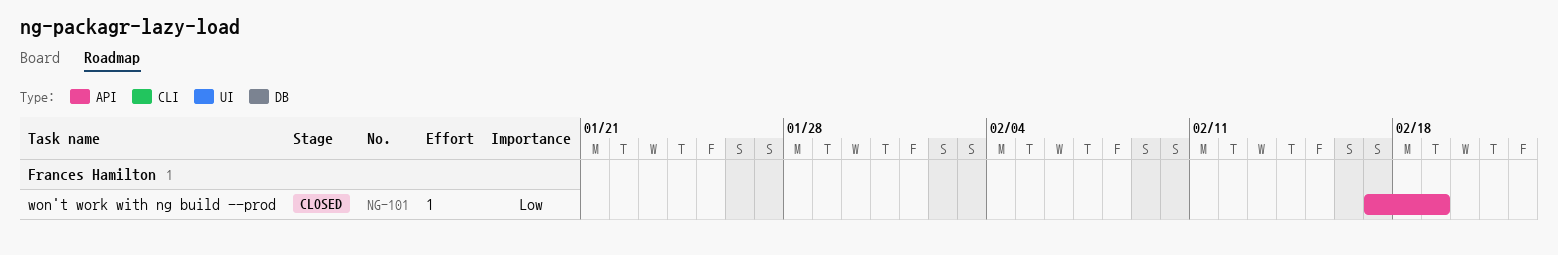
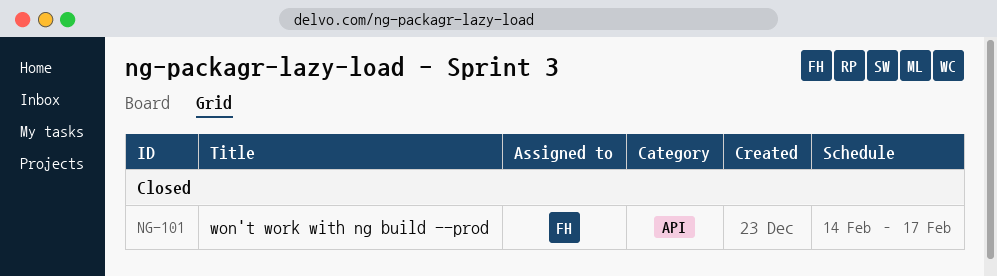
NG-101, start: Feb 17 -> Feb 14
NG-101, due: Feb 19 -> Feb 17

